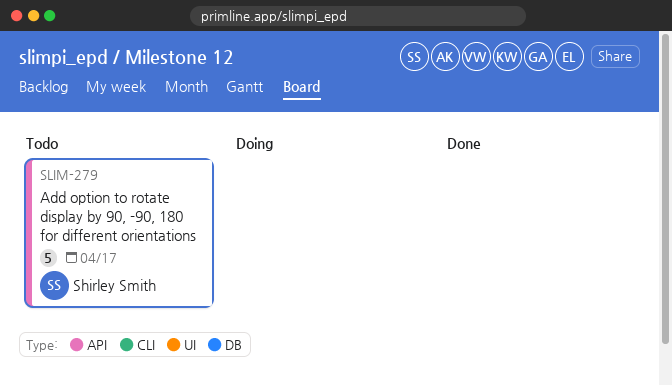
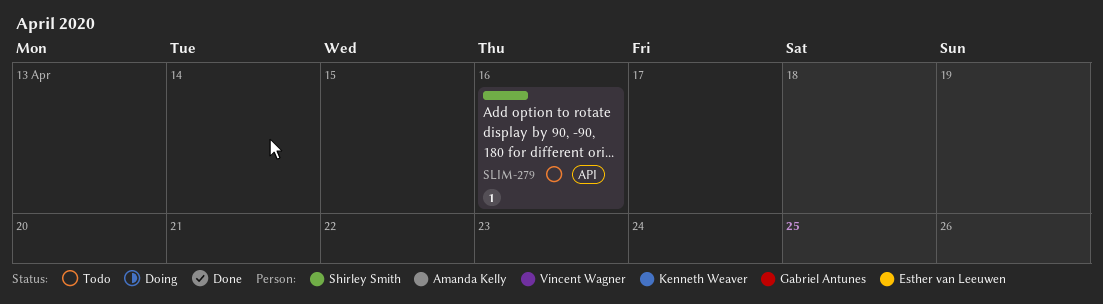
SLIM-279, estimate: 5 -> 1
SLIM-279, due: Apr 17 -> Apr 16

